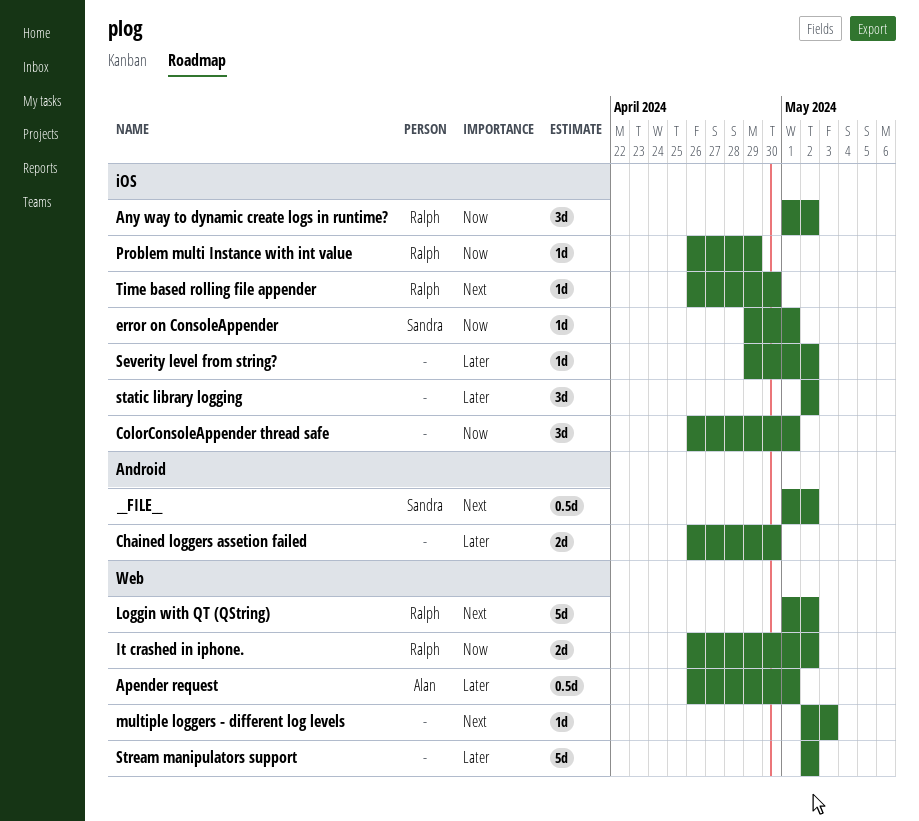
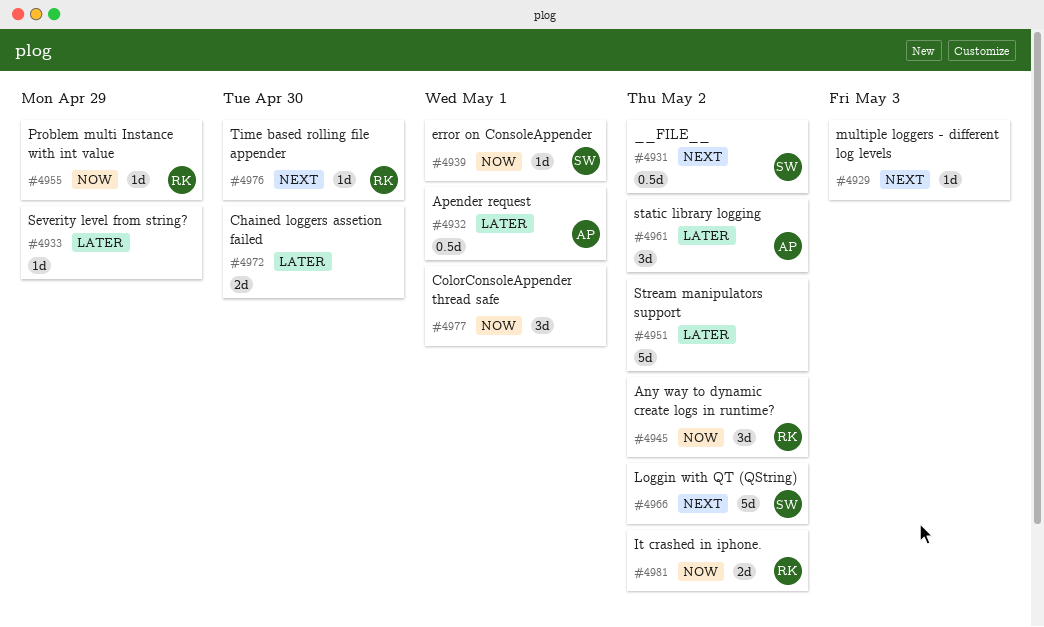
Loggin with QT (QString), owner: Ralph -> Sandra
Severity level from string?, due: May 2 -> Apr 29
static library logging, owner: none -> Alan

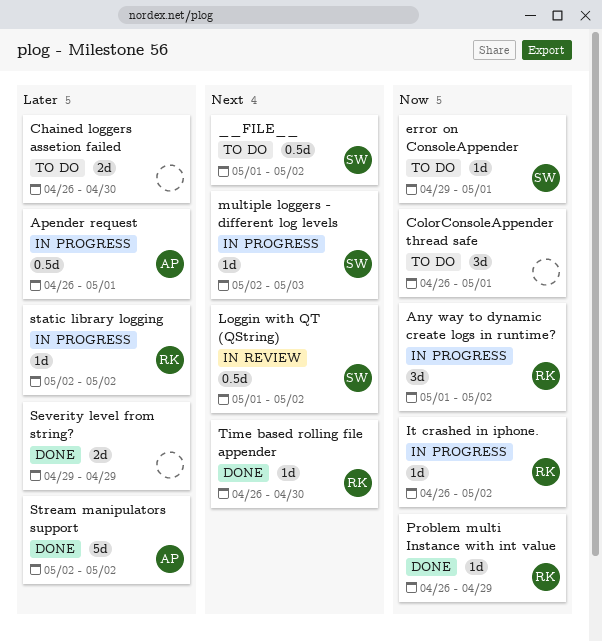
It crashed in iphone., estimate: 2d -> 1d
Loggin with QT (QString), estimate: 5d -> 0.5d
multiple loggers - different log levels, owner: none -> SW
Severity level from string?, estimate: 1d -> 2d
static library logging, owner: AP -> RK
static library logging, estimate: 3d -> 1d
Stream manipulators support, owner: none -> AP

